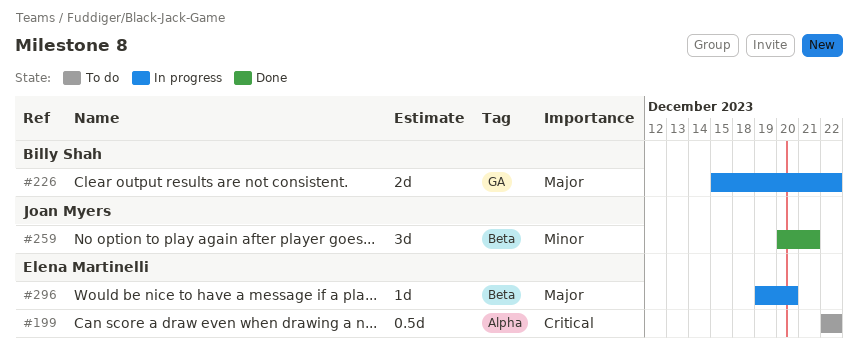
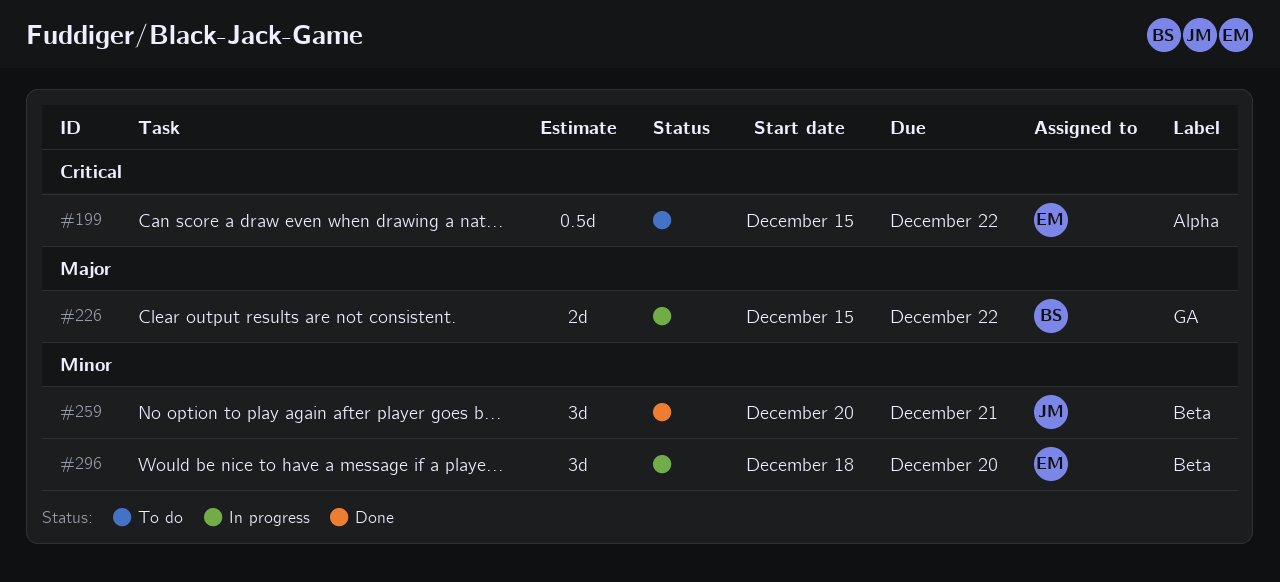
#199, start: Dec 22 -> Dec 15
#296, priority: Major -> Minor
#296, estimate: 1d -> 3d
#296, start: Dec 19 -> Dec 18

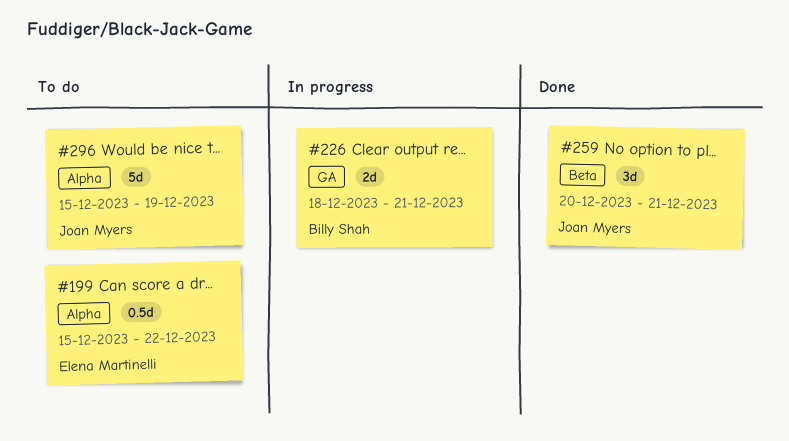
#226, start: Dec 15 -> Dec 18
#226, due: Dec 22 -> Dec 21
#296, status: In progress -> To do
#296, owner: Elena Martinelli -> Joan Myers
#296, label: Beta -> Alpha
#296, estimate: 3d -> 5d
#296, start: Dec 18 -> Dec 15
#296, due: Dec 20 -> Dec 19

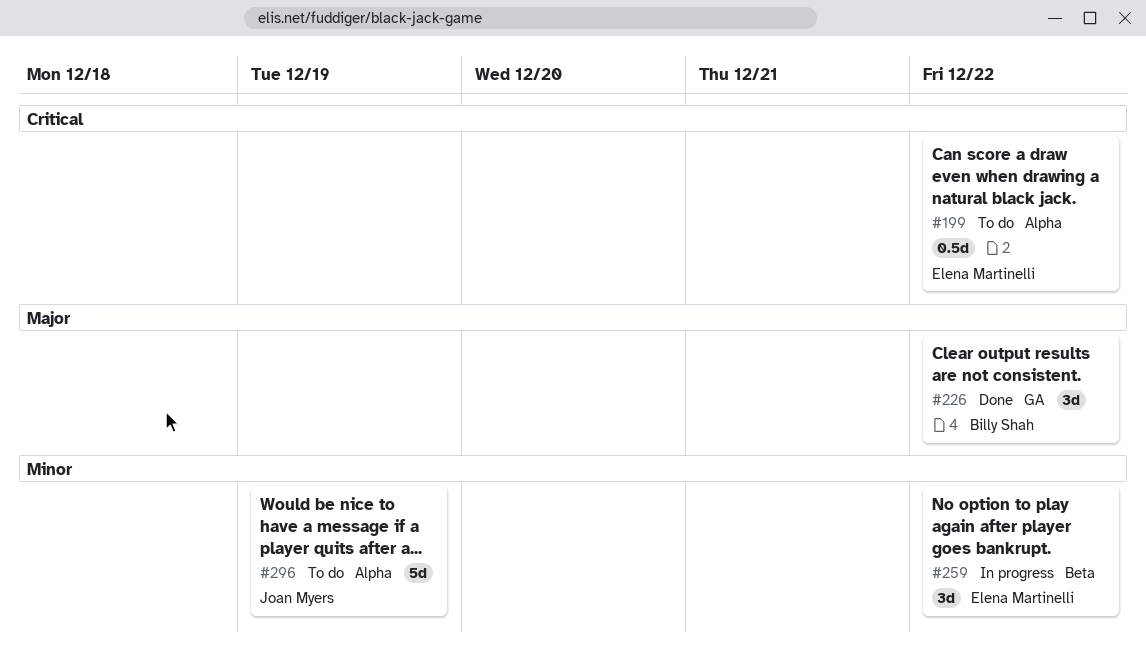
#226, status: In progress -> Done
#226, estimate: 2d -> 3d
#226, due: Dec 21 -> Dec 22
#259, status: Done -> In progress
#259, owner: Joan Myers -> Elena Martinelli
#259, due: Dec 21 -> Dec 22

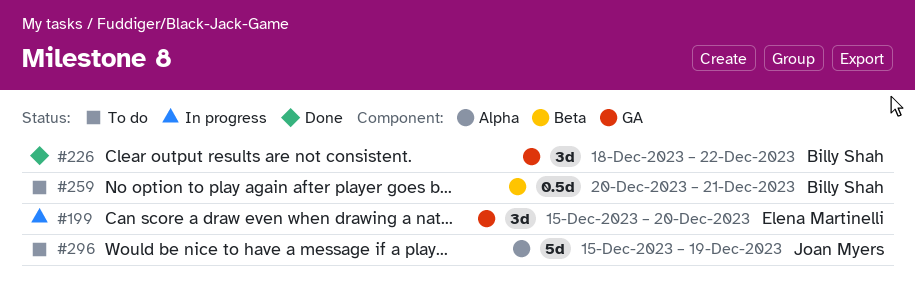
#199, status: To do -> In progress
#199, label: Alpha -> GA
#199, estimate: 0.5d -> 3d
#199, due: Dec 22 -> Dec 20
#259, status: In progress -> To do
#259, owner: Elena Martinelli -> Billy Shah
#259, estimate: 3d -> 0.5d
#259, due: Dec 22 -> Dec 21

